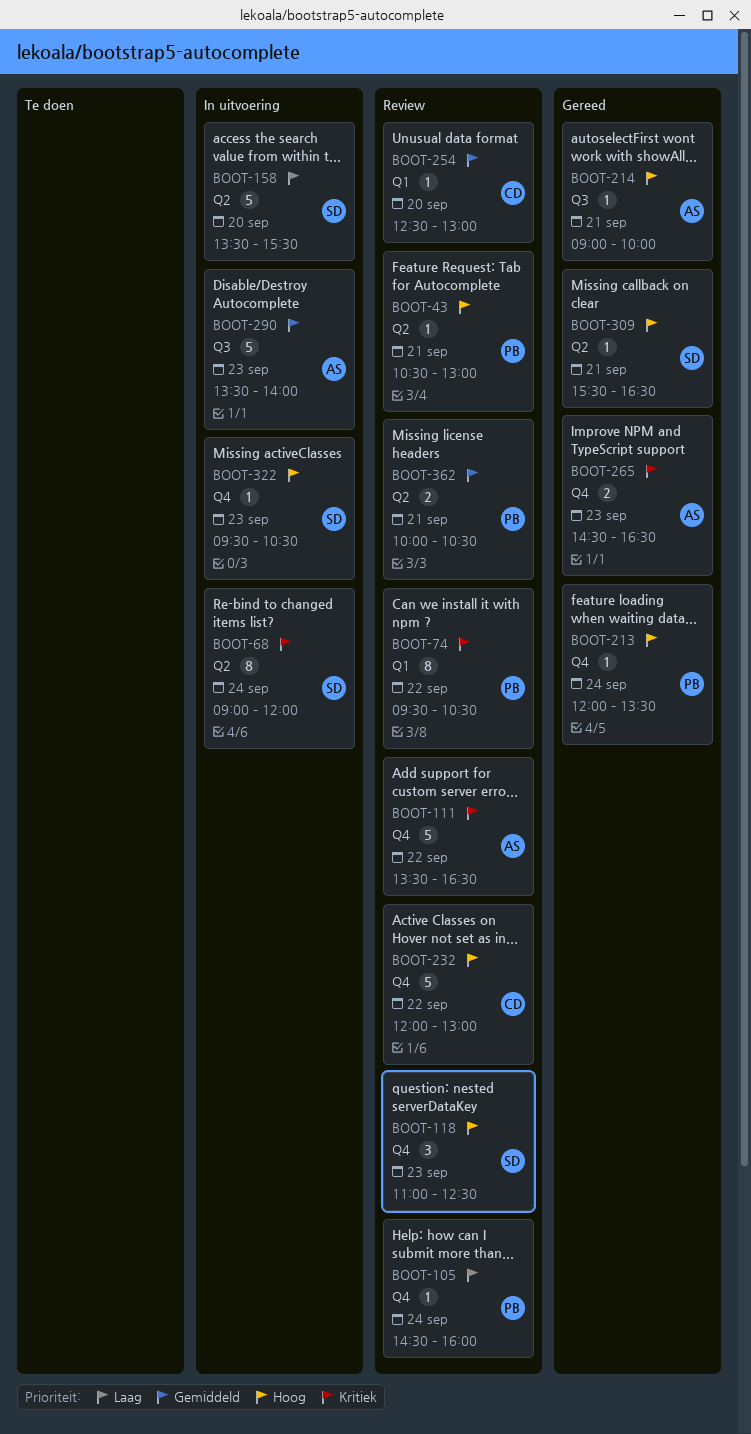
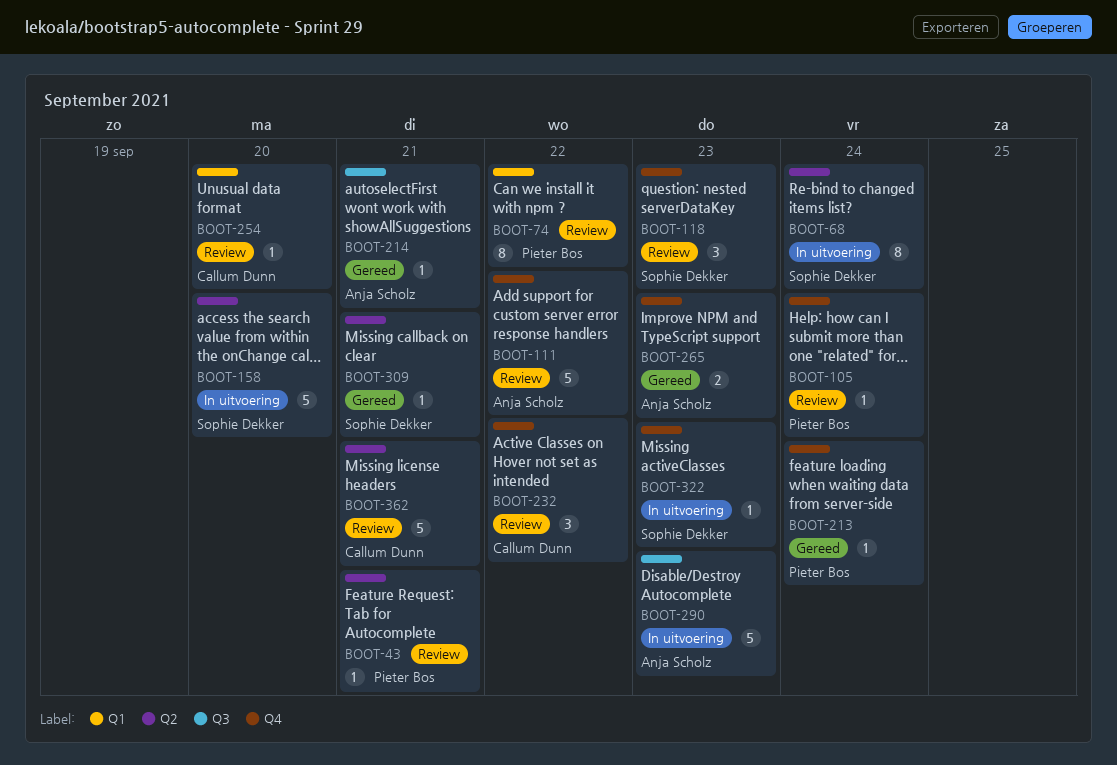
BOOT-232, estimate: 5 -> 3
BOOT-362, owner: Pieter Bos -> Callum Dunn
BOOT-362, estimate: 2 -> 5

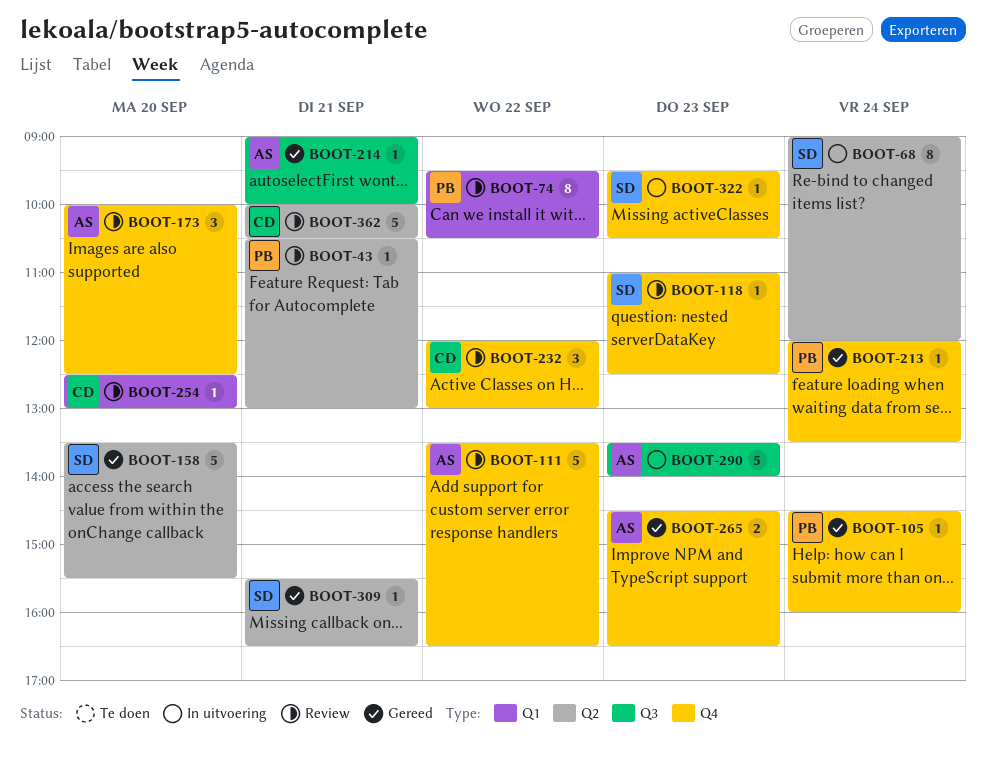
BOOT-105, status: Review -> Gereed
BOOT-118, estimate: 3 -> 1
BOOT-158, status: In uitvoering -> Gereed
BOOT-173: none -> present

